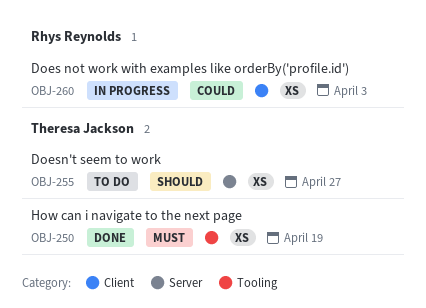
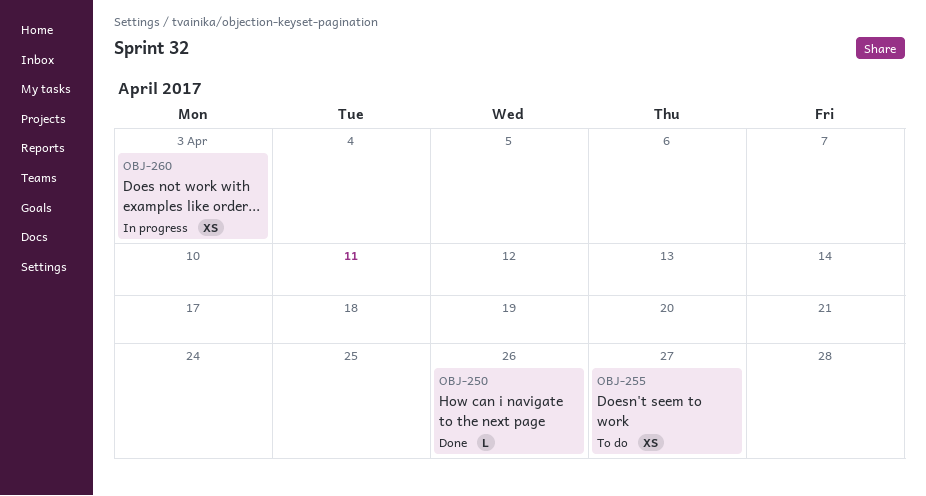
OBJ-250, estimate: XS -> L
OBJ-250, due: Apr 19 -> Apr 26

